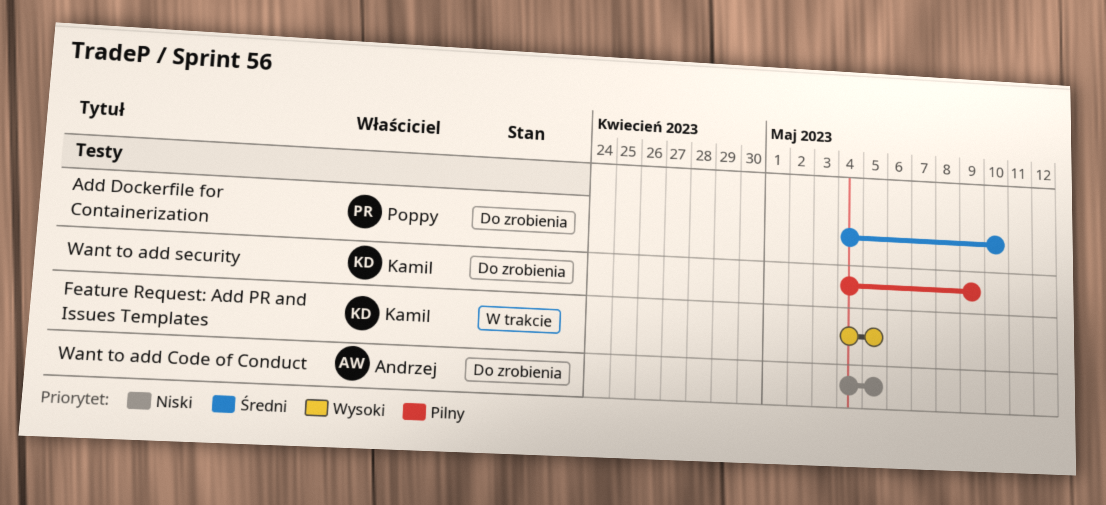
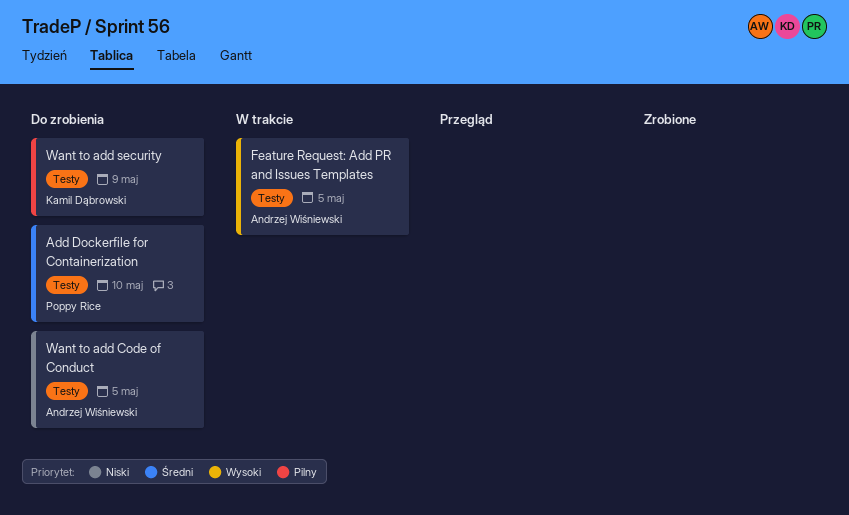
Feature Request: Add PR and Issues Templates, owner: Kamil Dąbrowski -> Andrzej Wiśniewski

